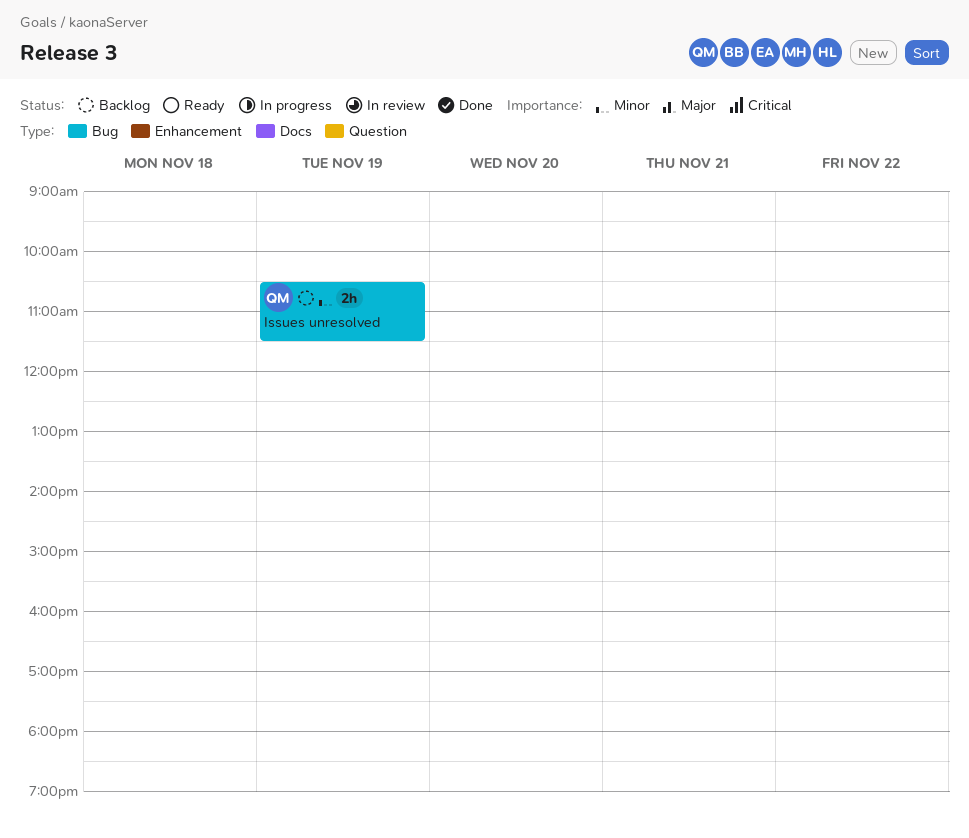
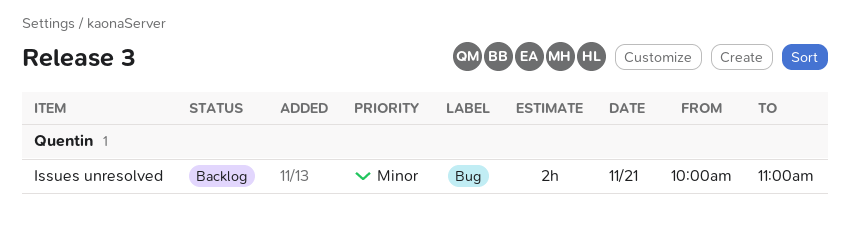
Issues unresolved, day: Nov 19 -> Nov 21
Issues unresolved, begins: 10:30 -> 10:00
Issues unresolved, ends: 11:30 -> 11:00

